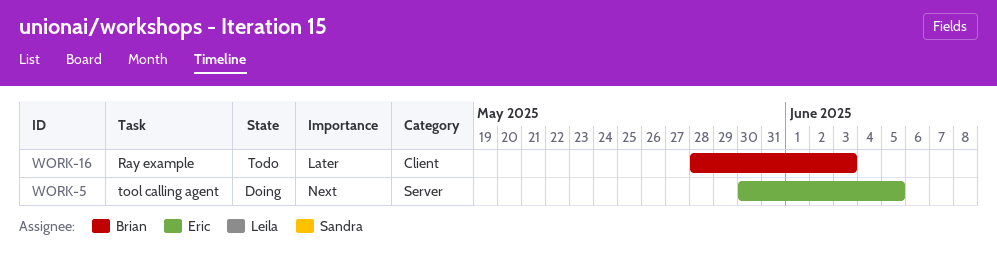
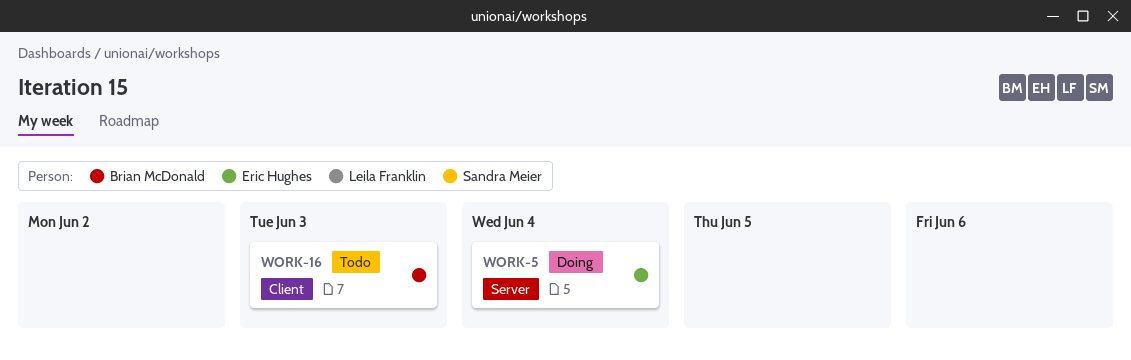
WORK-5, due: Jun 5 -> Jun 4

